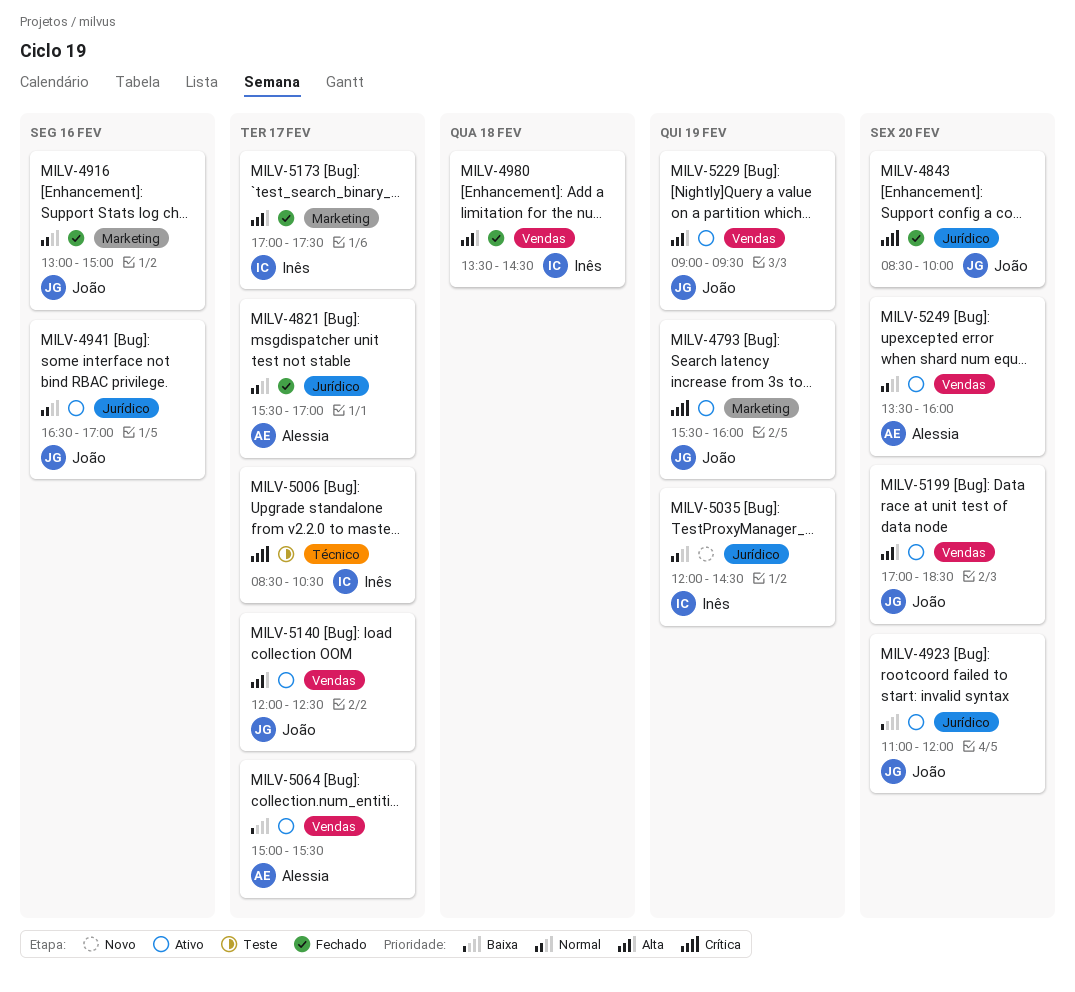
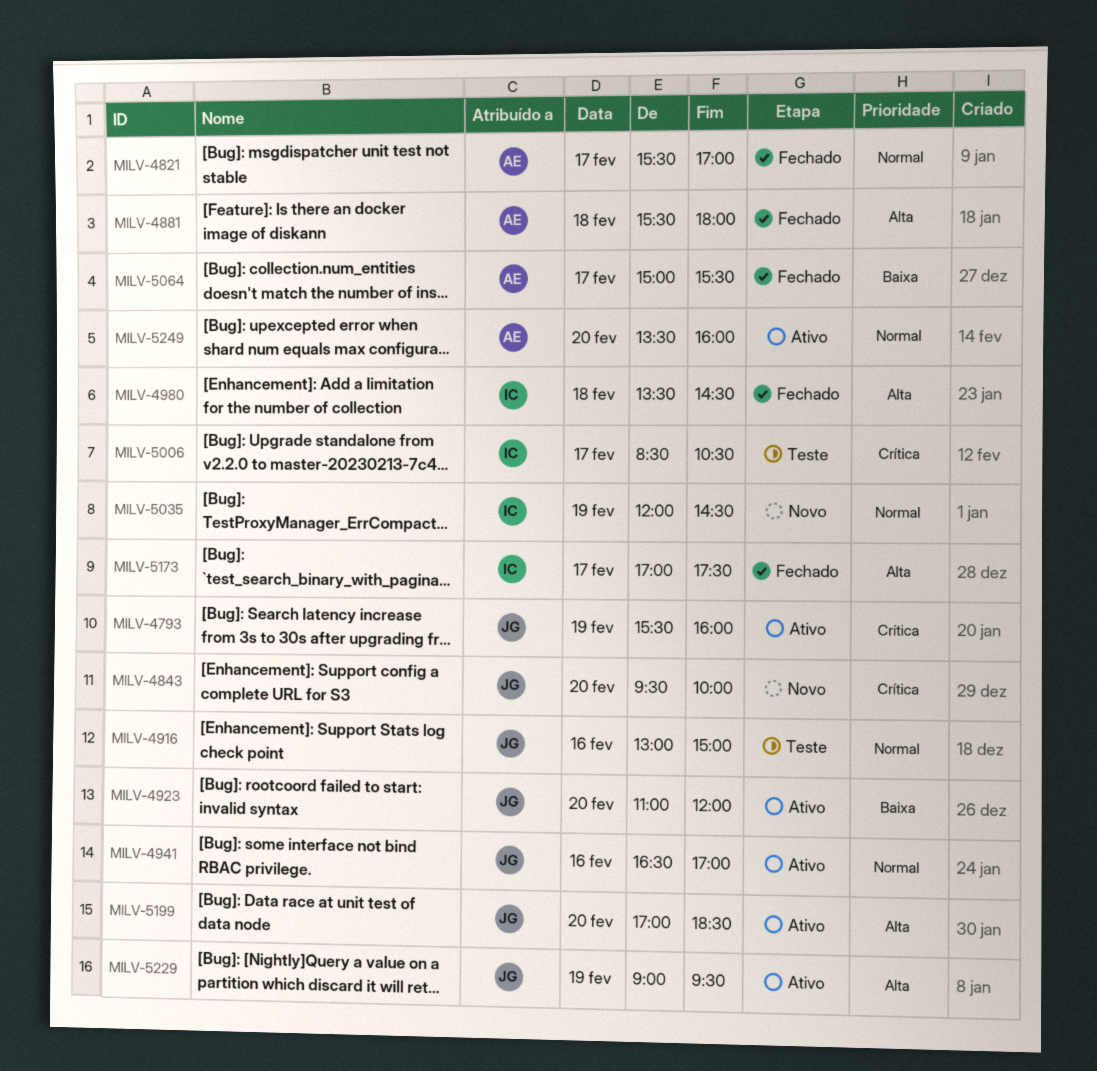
MILV-4843, status: Fechado -> Novo
MILV-4843, begins: 08:30 -> 09:30
MILV-4881: none -> present
MILV-4916, status: Fechado -> Teste
MILV-5064, status: Ativo -> Fechado
MILV-5140: present -> none

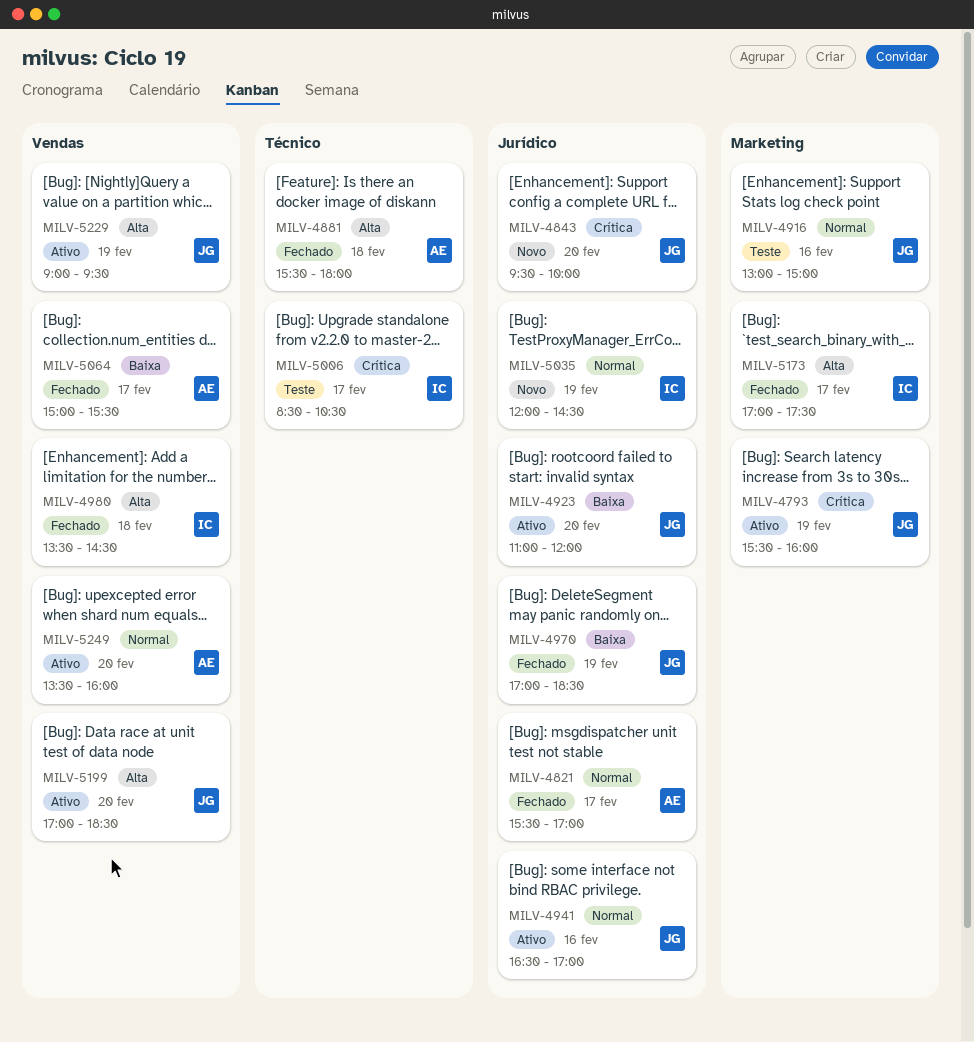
MILV-4970: none -> present

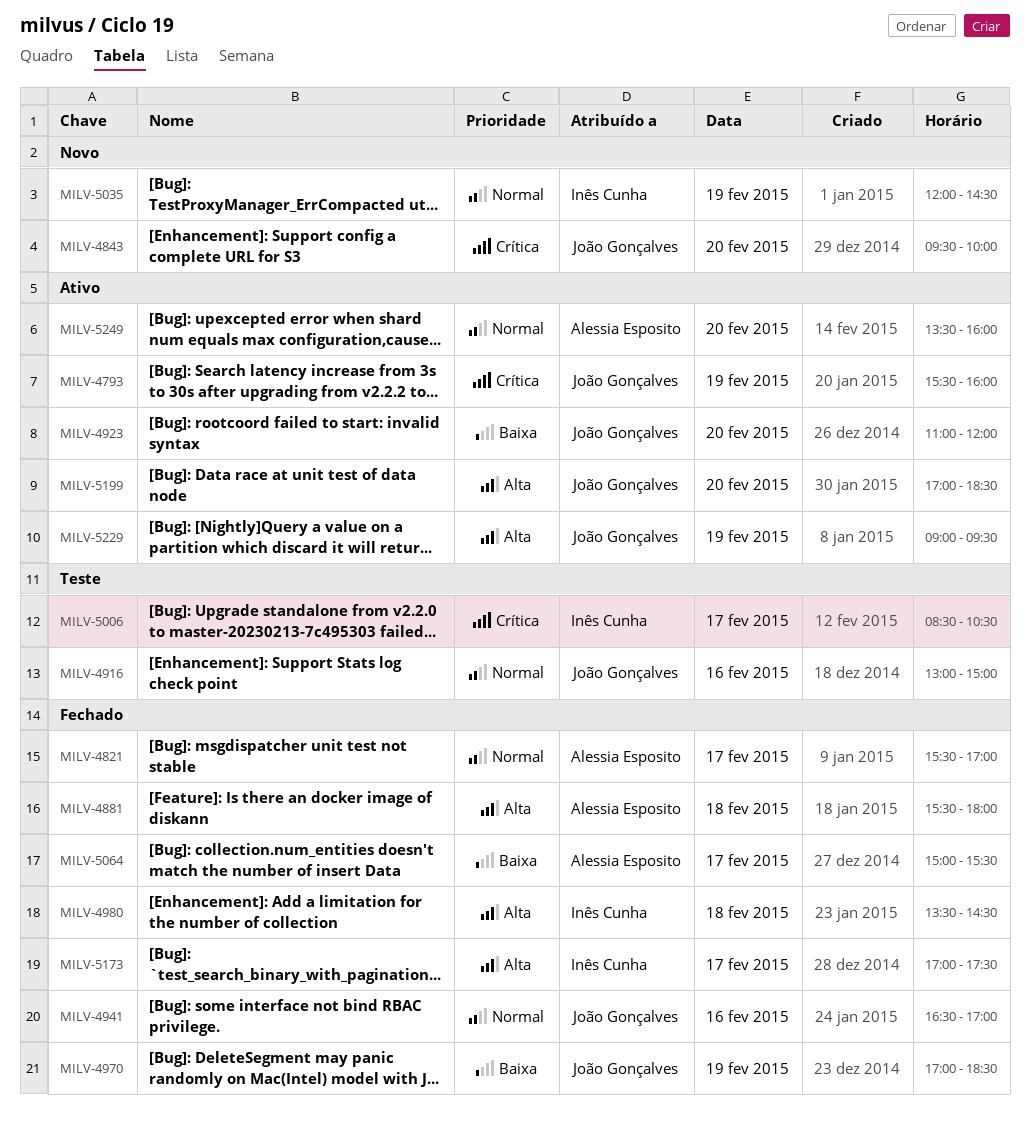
MILV-4941, status: Ativo -> Fechado

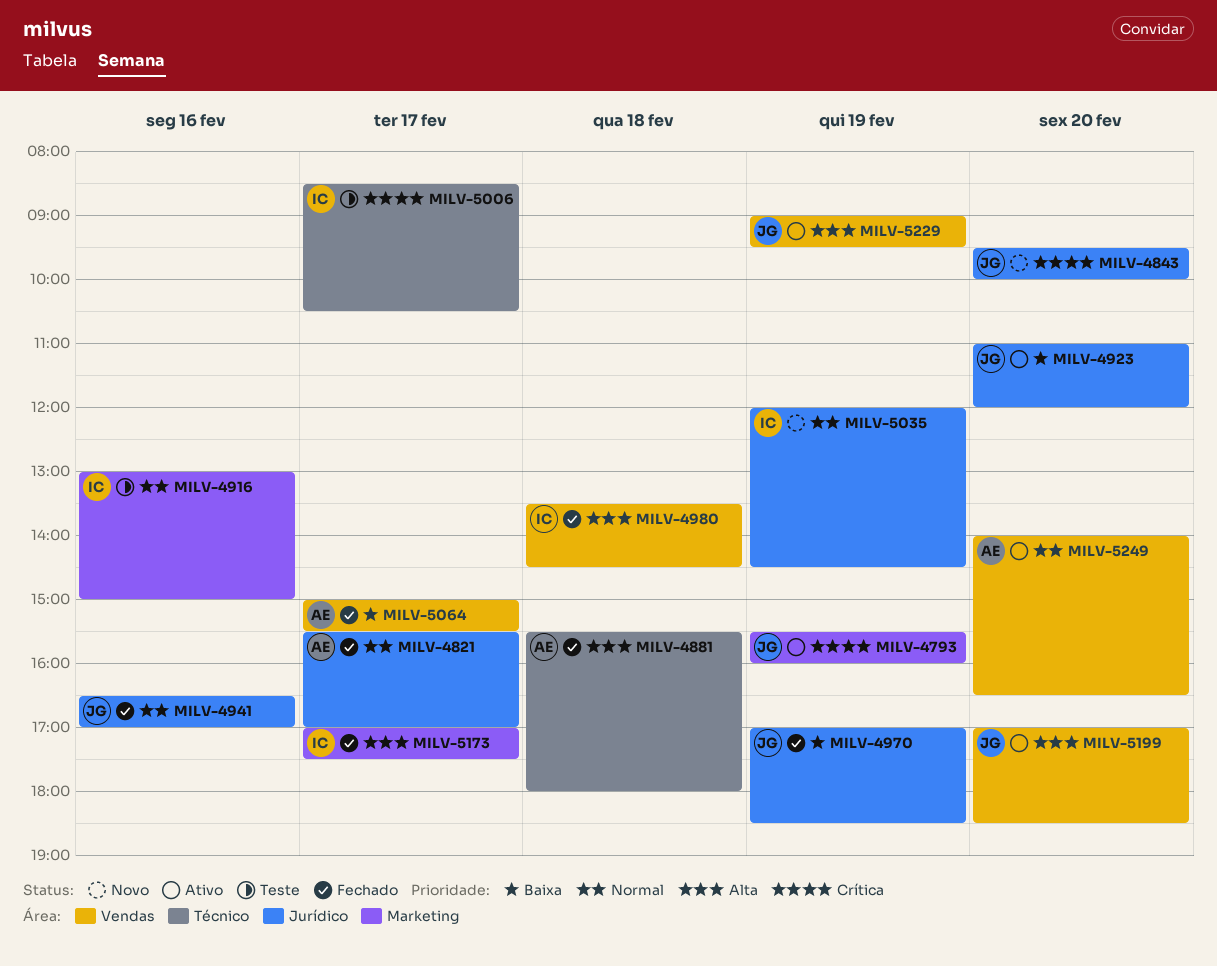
MILV-4916, owner: João Gonçalves -> Inês Cunha
MILV-5249, begins: 13:30 -> 14:00
MILV-5249, ends: 16:00 -> 16:30

